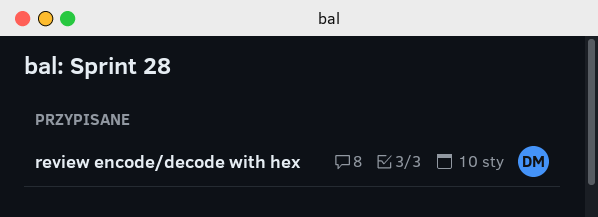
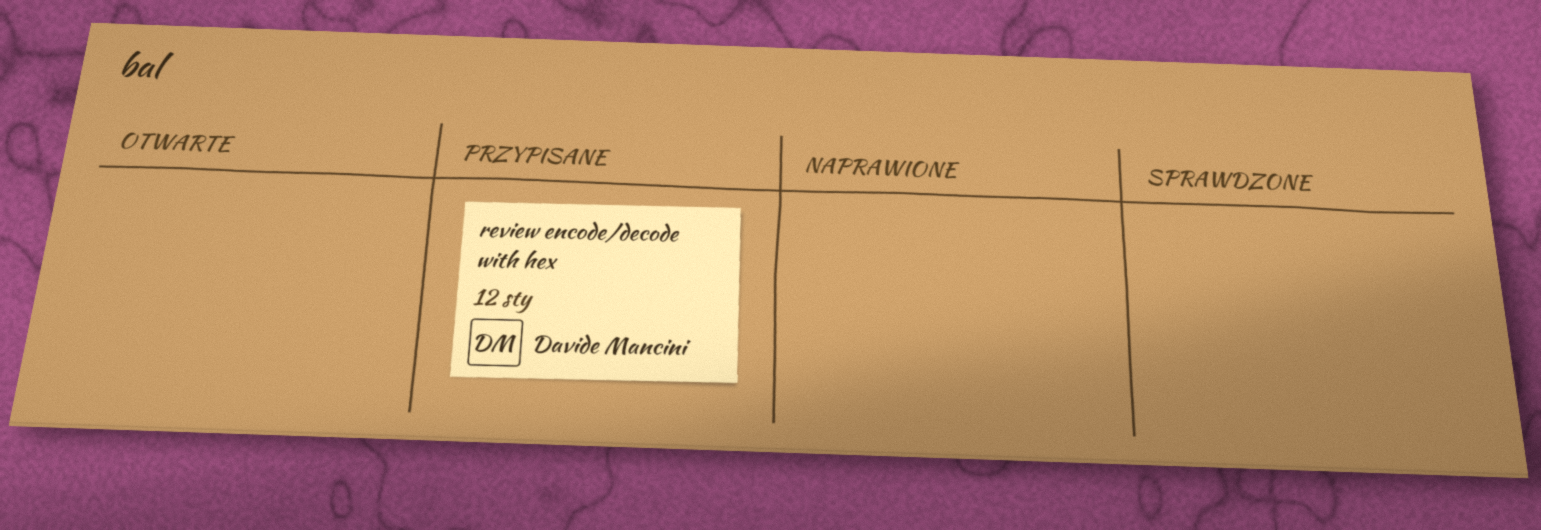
review encode/decode with hex, due: Jan 10 -> Jan 12

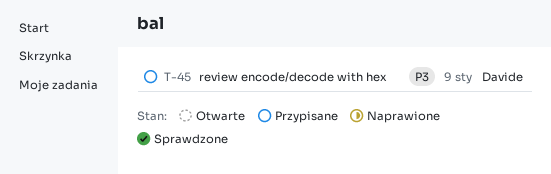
review encode/decode with hex, due: Jan 12 -> Jan 9

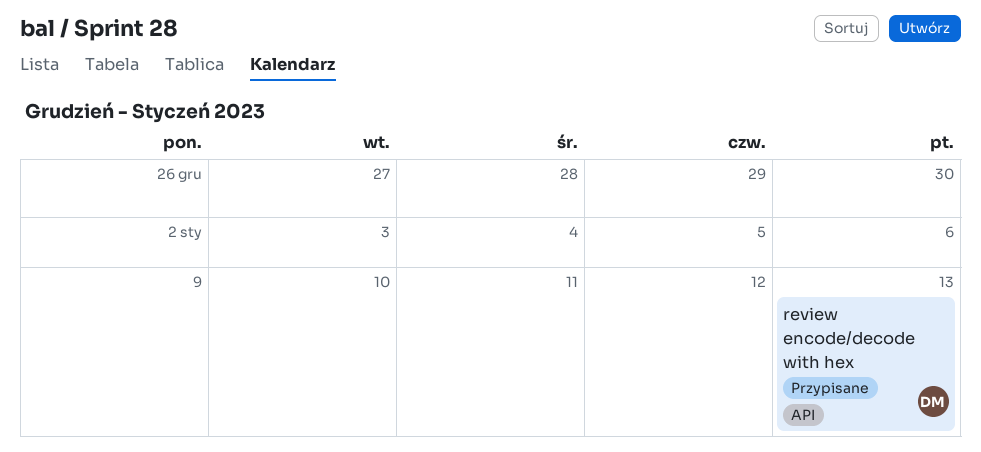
review encode/decode with hex, due: Jan 9 -> Jan 13

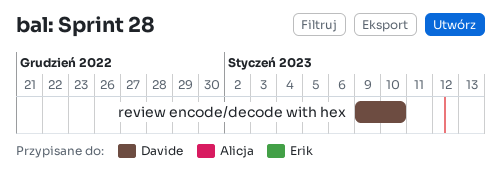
review encode/decode with hex, due: Jan 13 -> Jan 10

